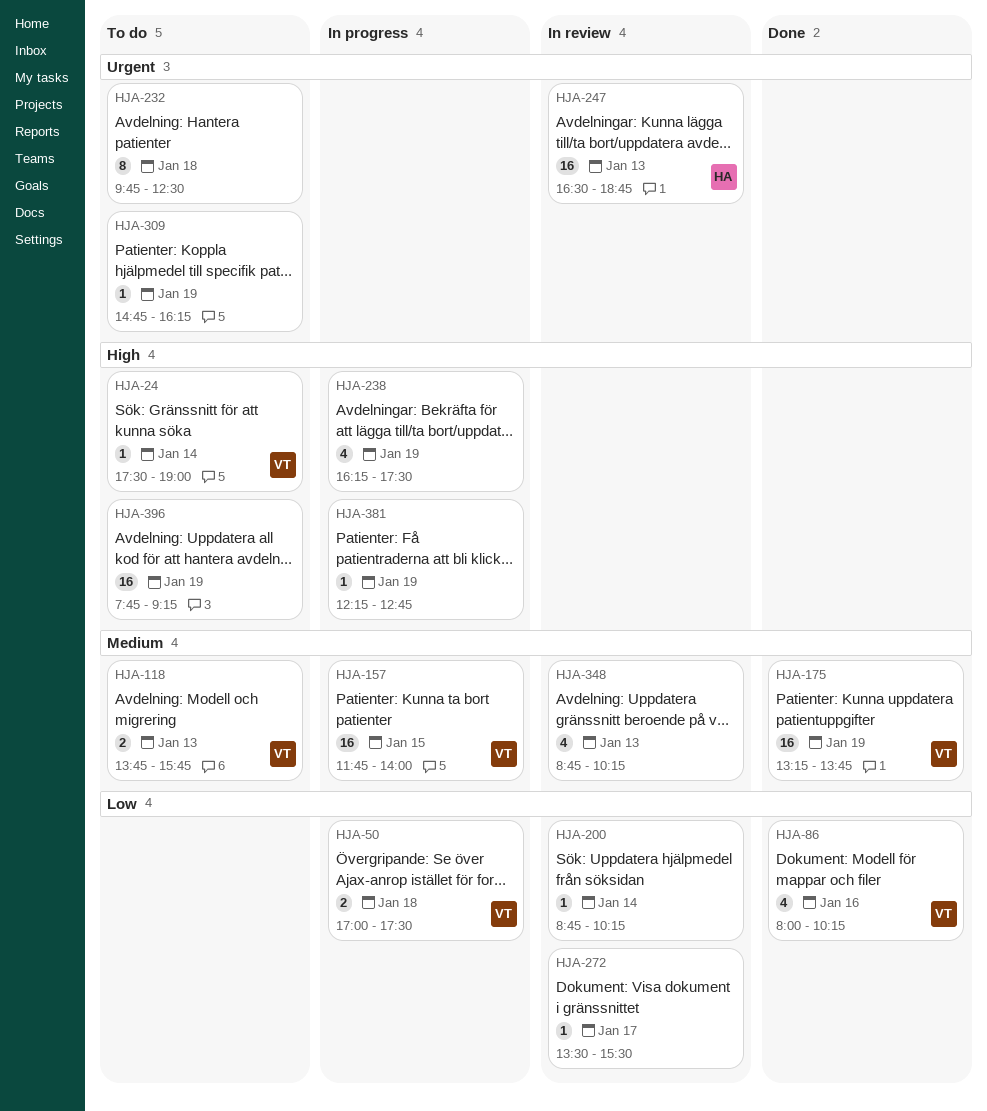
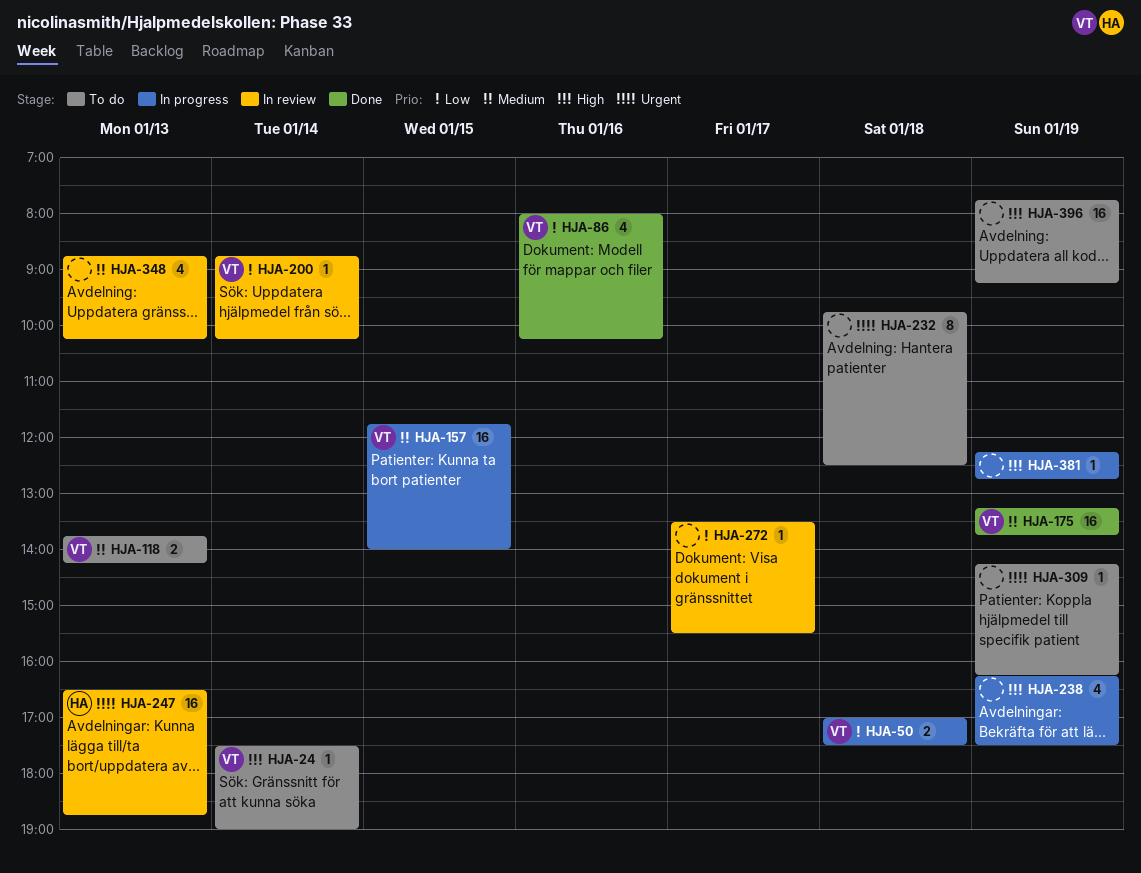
HJA-118, ends: 15:45 -> 14:15
HJA-200, owner: none -> VT
HJA-309, begins: 14:45 -> 14:15

